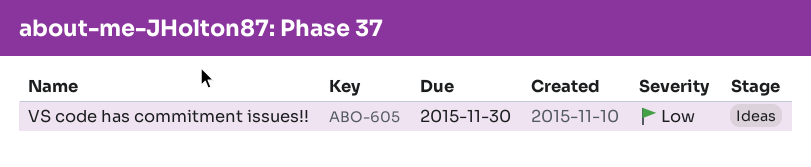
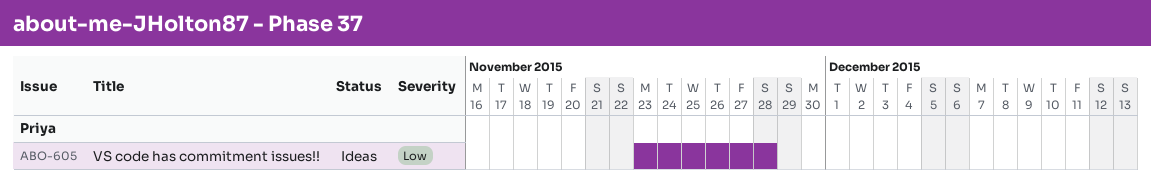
ABO-605, due: Nov 30 -> Nov 28

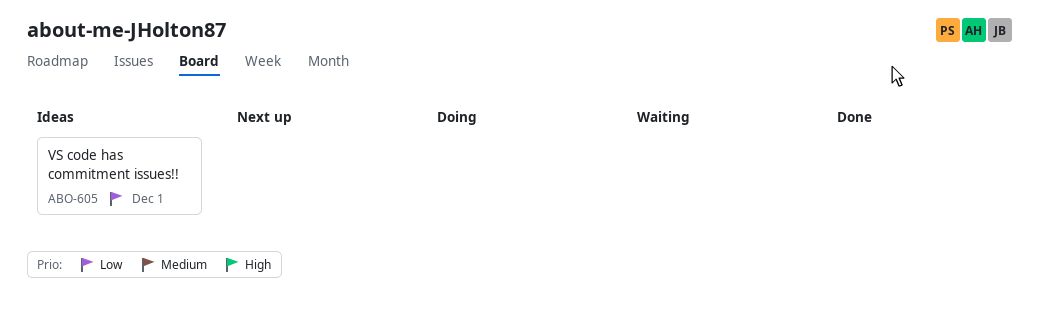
ABO-605, due: Nov 28 -> Dec 1

